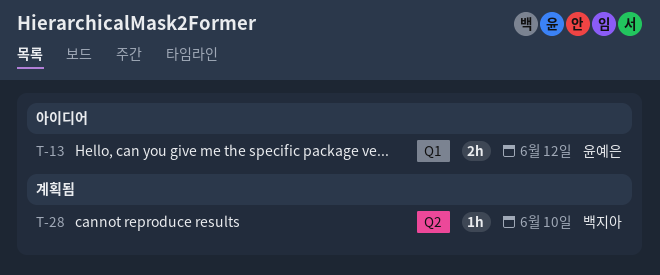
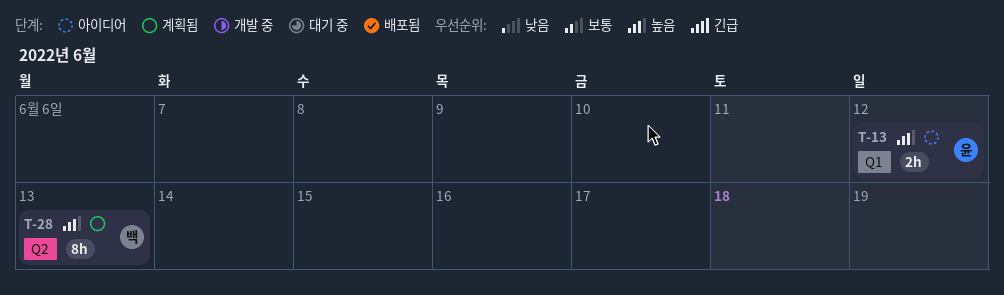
T-28, estimate: 1h -> 8h
T-28, due: Jun 10 -> Jun 13

